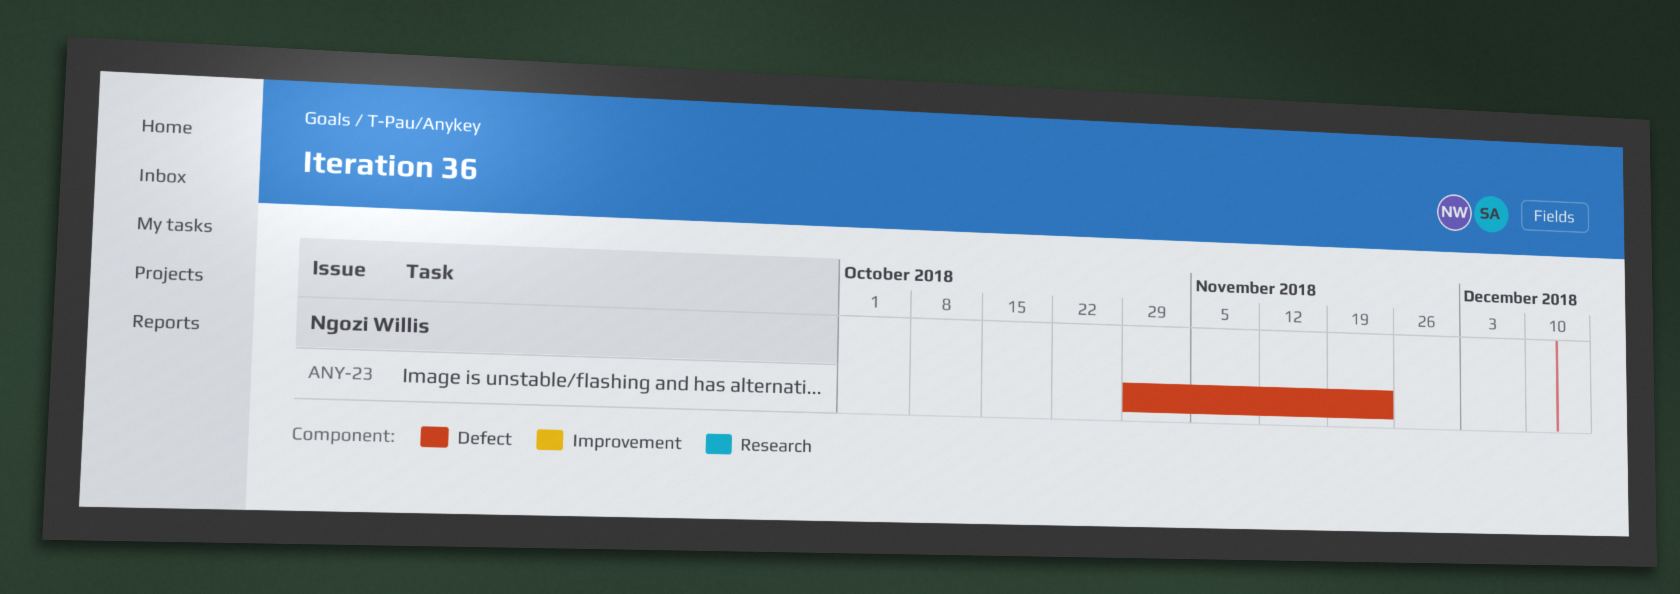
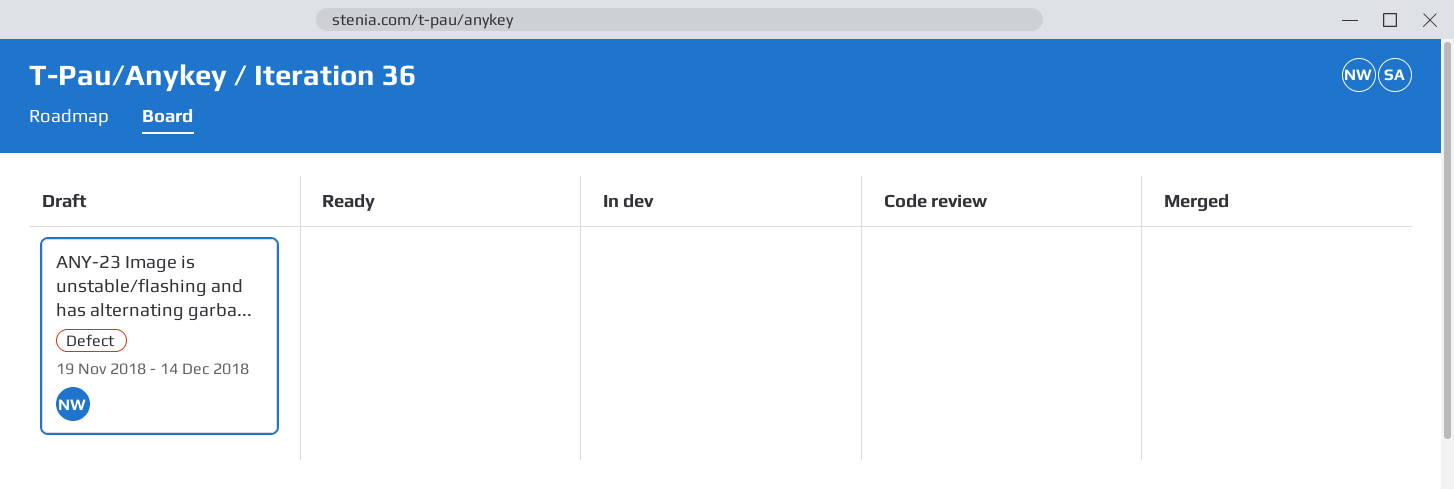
ANY-23, start: Oct 29 -> Nov 19
ANY-23, due: Nov 23 -> Dec 14

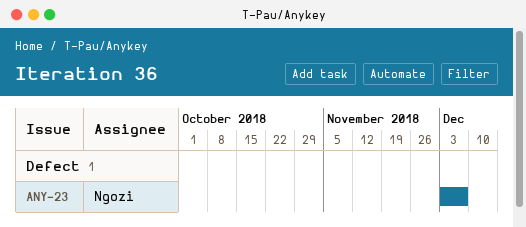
ANY-23, start: Nov 19 -> Dec 3
ANY-23, due: Dec 14 -> Dec 7

